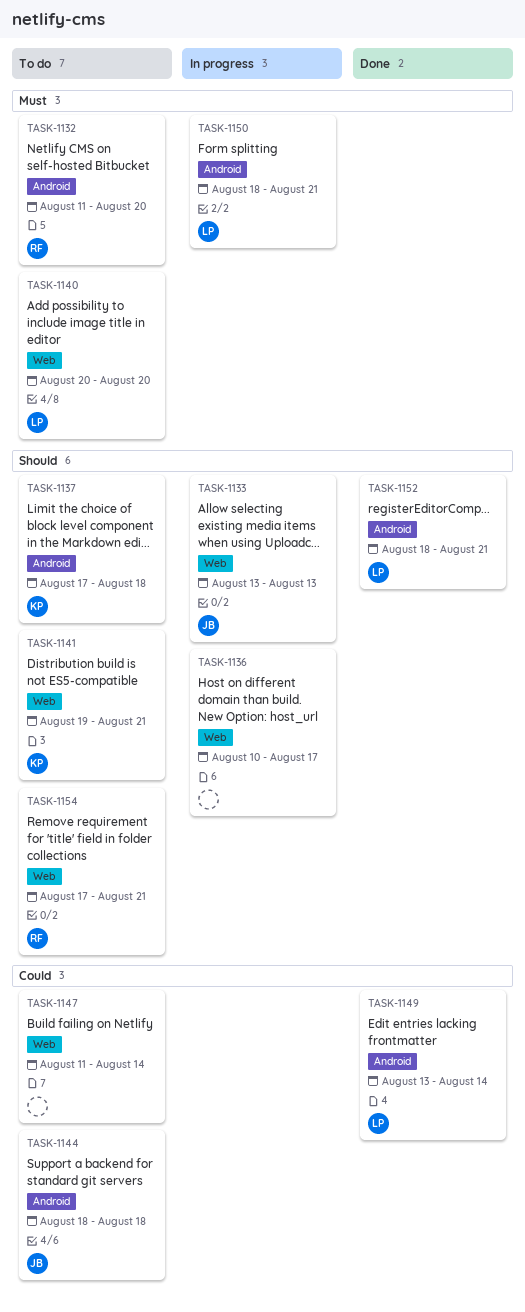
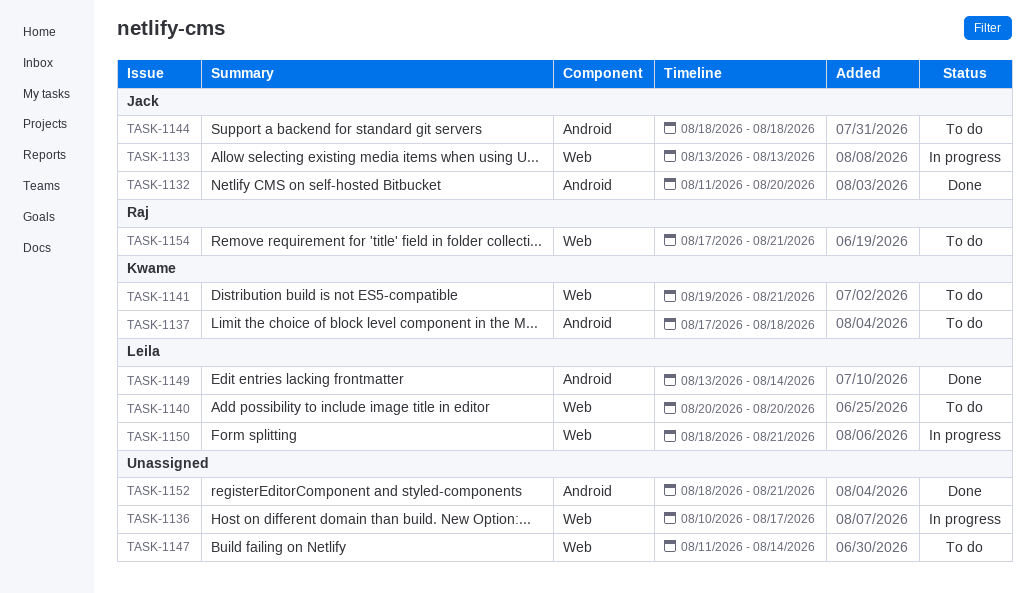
TASK-1132, status: To do -> Done
TASK-1132, owner: Raj -> Jack
TASK-1150, label: Android -> Web
TASK-1152, owner: Leila -> none

